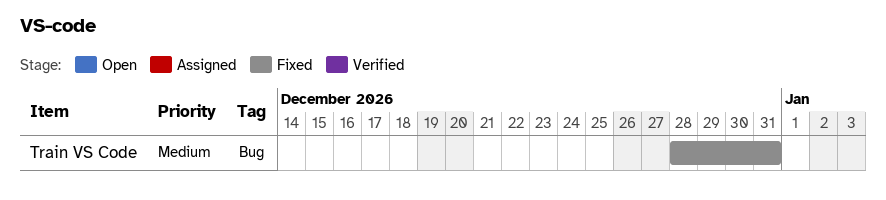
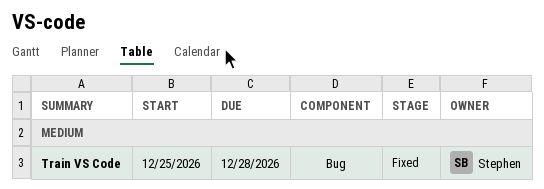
Train VS Code, start: Dec 28 -> Dec 25
Train VS Code, due: Dec 31 -> Dec 28

